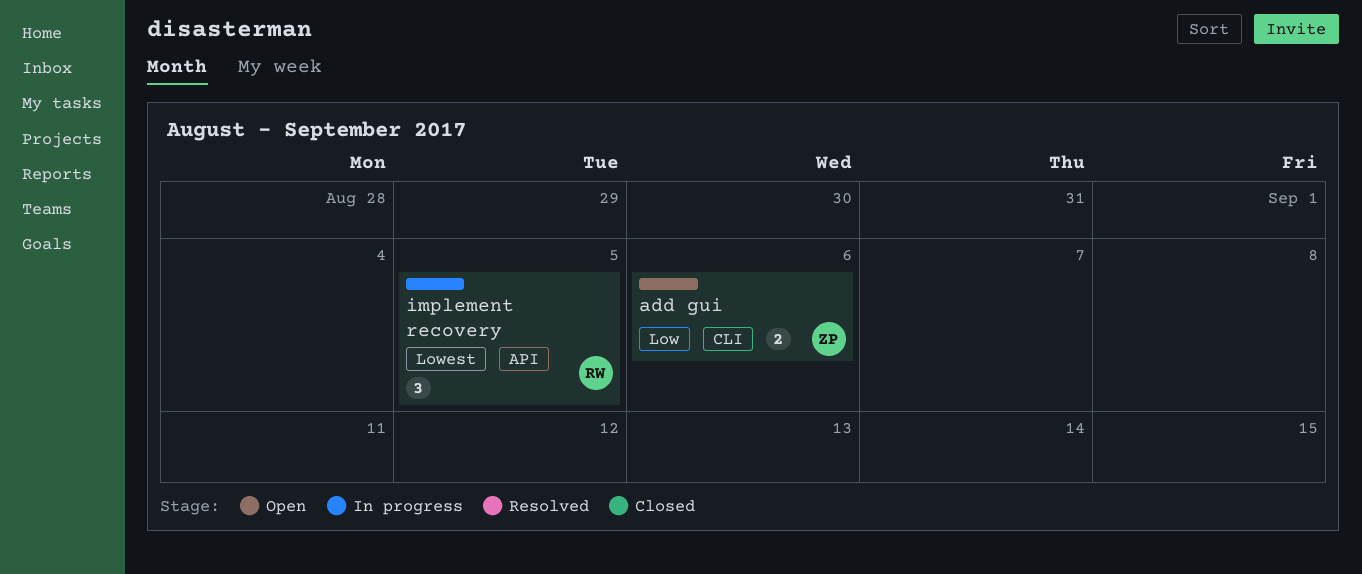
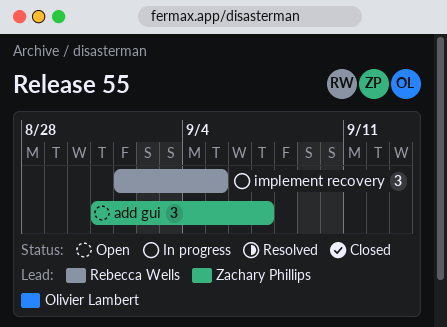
add gui, estimate: 2 -> 3
add gui, due: Sep 6 -> Sep 7

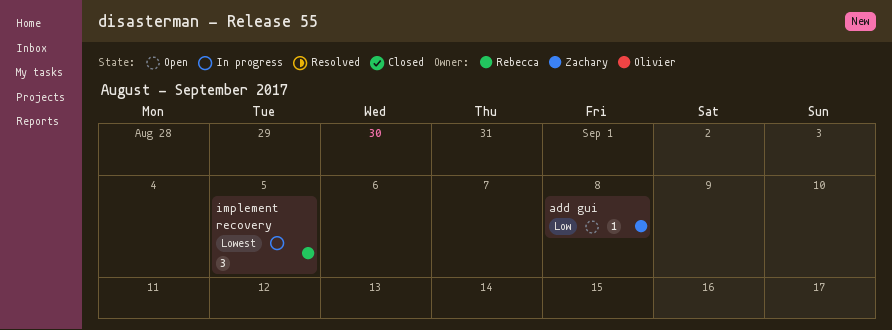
add gui, estimate: 3 -> 1
add gui, due: Sep 7 -> Sep 8

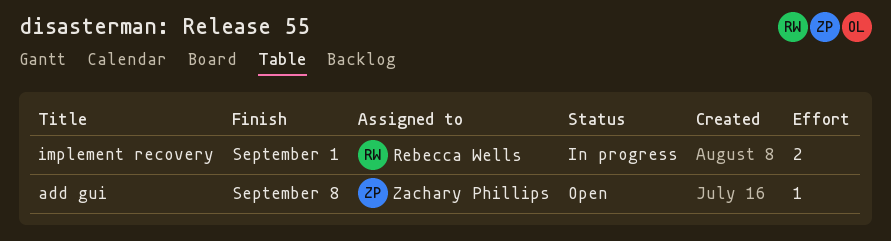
implement recovery, estimate: 3 -> 2
implement recovery, due: Sep 5 -> Sep 1

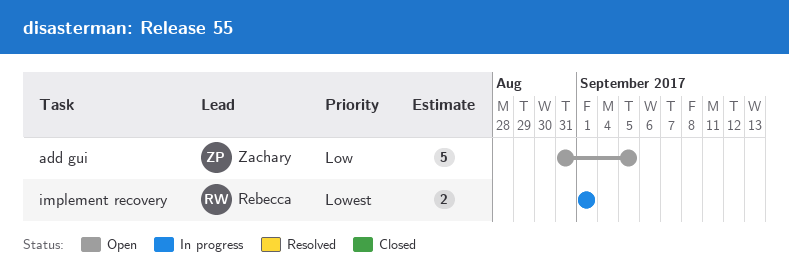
add gui, estimate: 1 -> 5
add gui, due: Sep 8 -> Sep 5

